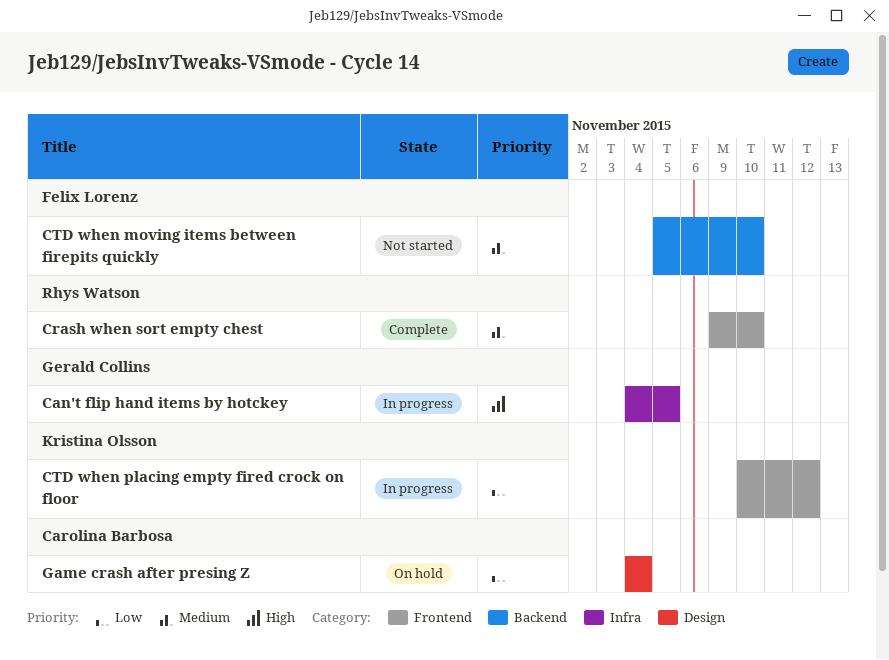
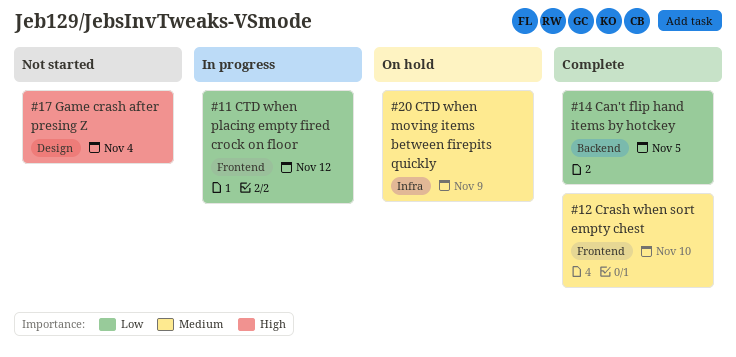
Can't flip hand items by hotckey, status: In progress -> Complete
Can't flip hand items by hotckey, priority: High -> Low
Can't flip hand items by hotckey, label: Infra -> Backend
CTD when moving items between firepits quickly, status: Not started -> On hold
CTD when moving items between firepits quickly, label: Backend -> Infra
CTD when moving items between firepits quickly, due: Nov 10 -> Nov 9
Game crash after presing Z, status: On hold -> Not started
Game crash after presing Z, priority: Low -> High

